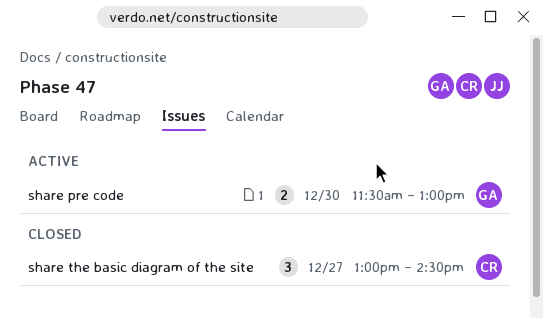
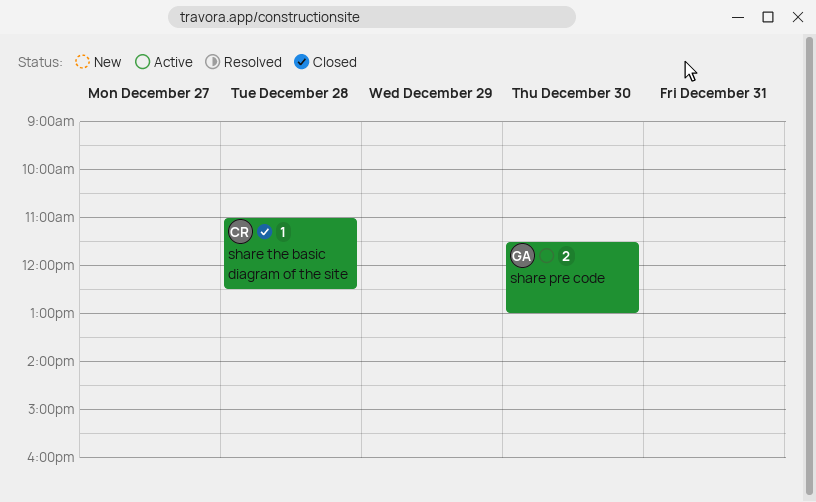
share the basic diagram of the site, estimate: 3 -> 1
share the basic diagram of the site, day: Dec 27 -> Dec 28
share the basic diagram of the site, begins: 13:00 -> 11:00
share the basic diagram of the site, ends: 14:30 -> 12:30

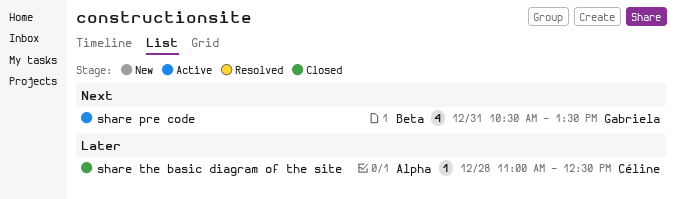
share pre code, estimate: 2 -> 4
share pre code, day: Dec 30 -> Dec 31
share pre code, begins: 11:30 -> 10:30
share pre code, ends: 13:00 -> 13:30

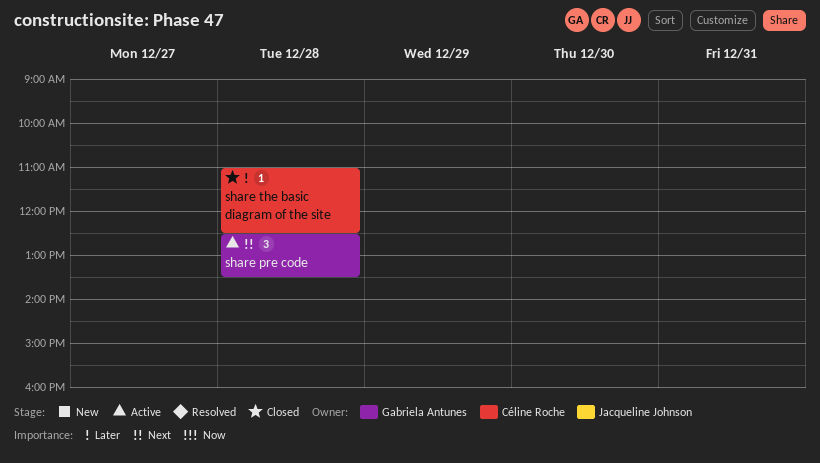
share pre code, estimate: 4 -> 3
share pre code, day: Dec 31 -> Dec 28
share pre code, begins: 10:30 -> 12:30

